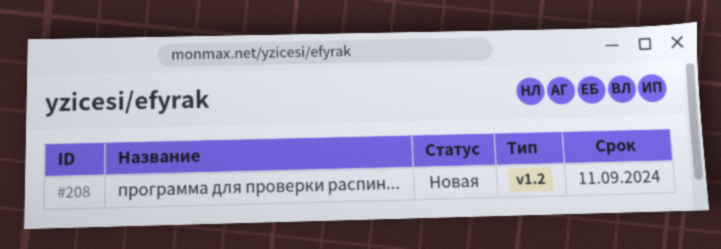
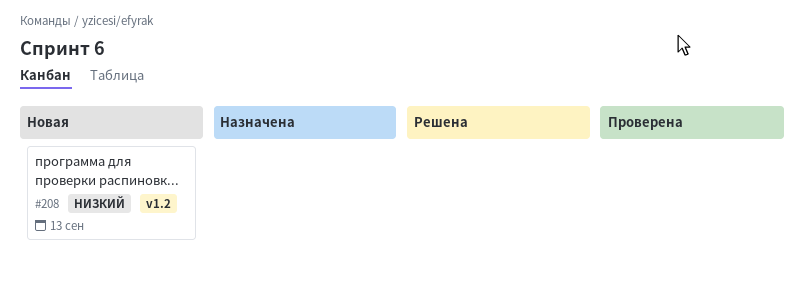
#208, due: Sep 11 -> Sep 13

